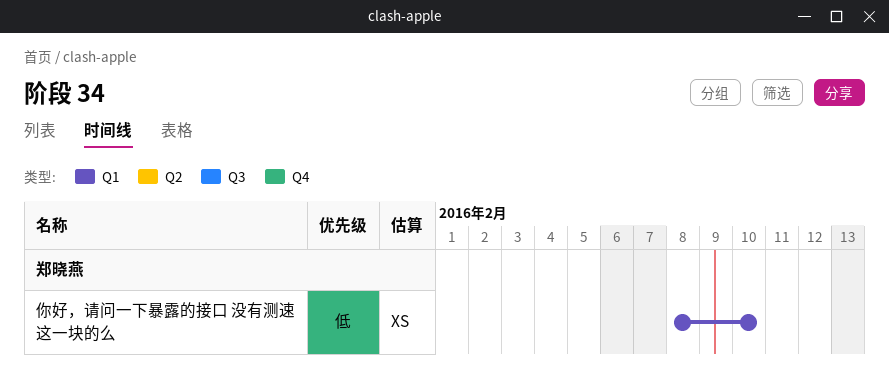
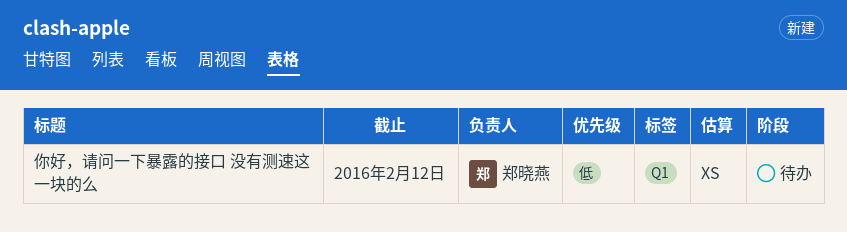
你好，请问一下暴露的接口 没有测速这一块的么, due: Feb 10 -> Feb 12

